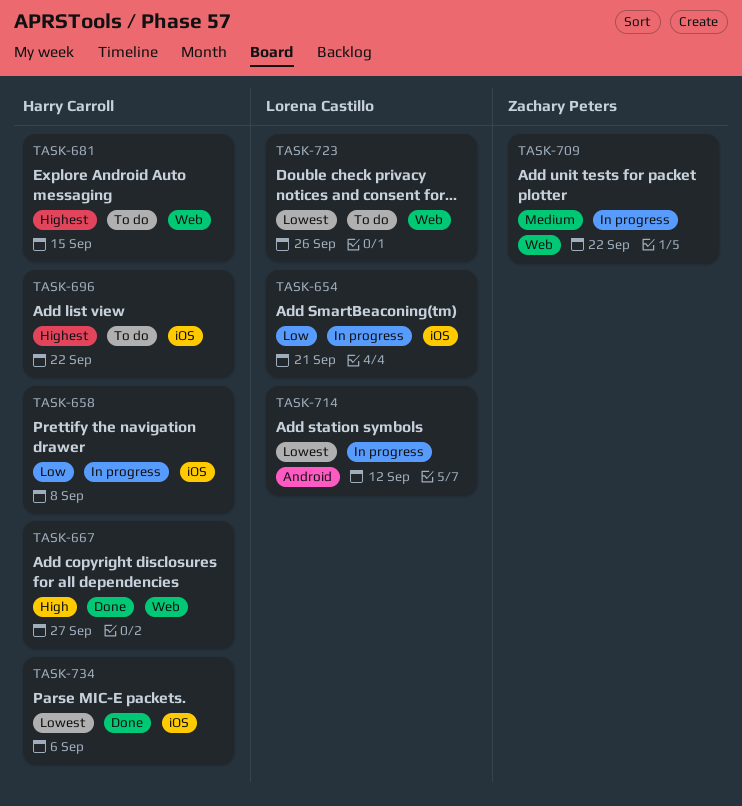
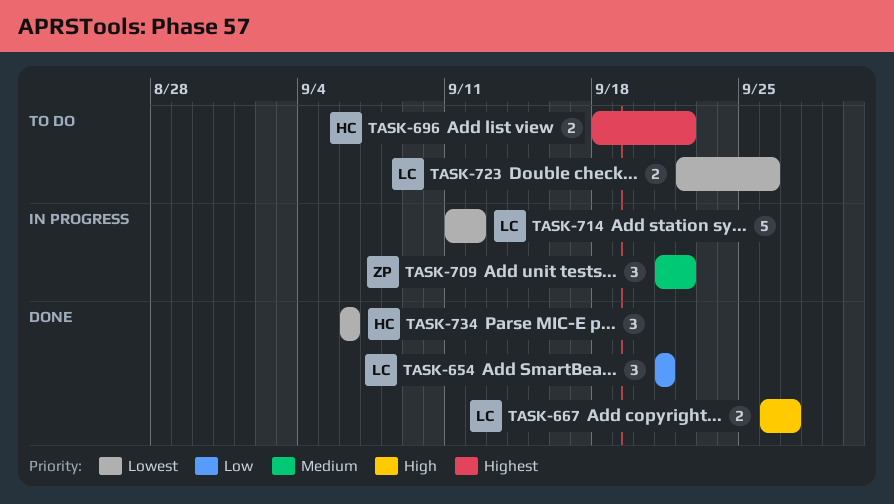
TASK-654, status: In progress -> Done
TASK-658: present -> none
TASK-667, owner: Harry Carroll -> Lorena Castillo
TASK-681: present -> none

